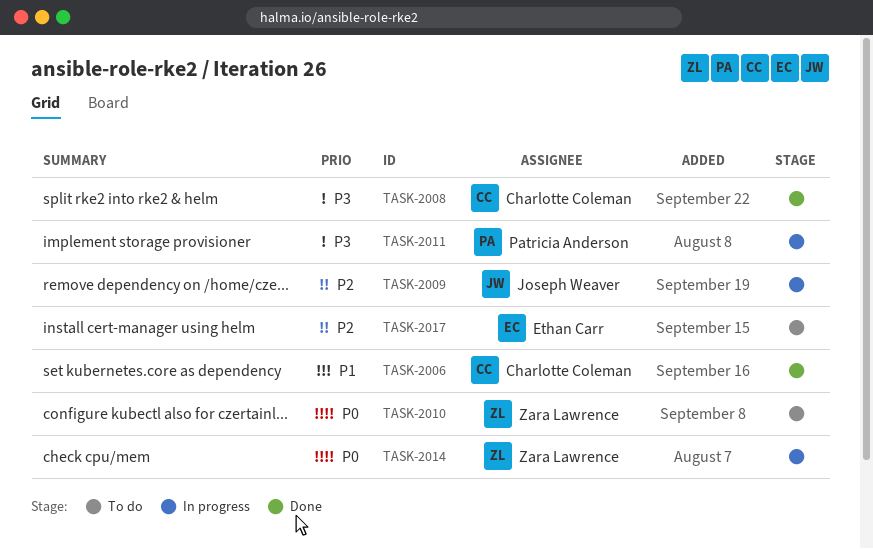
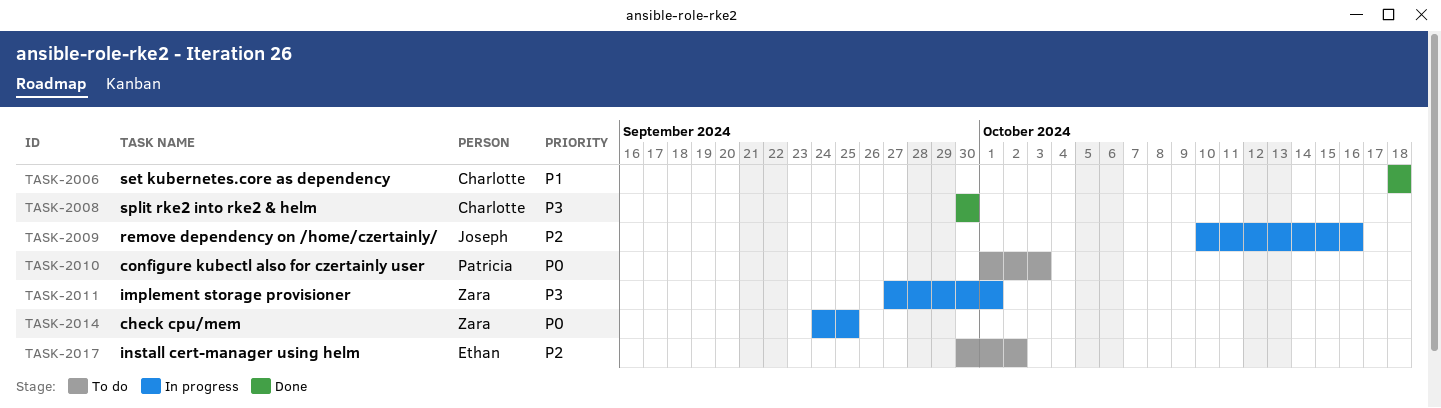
TASK-2010, owner: Zara Lawrence -> Patricia Anderson
TASK-2011, owner: Patricia Anderson -> Zara Lawrence

